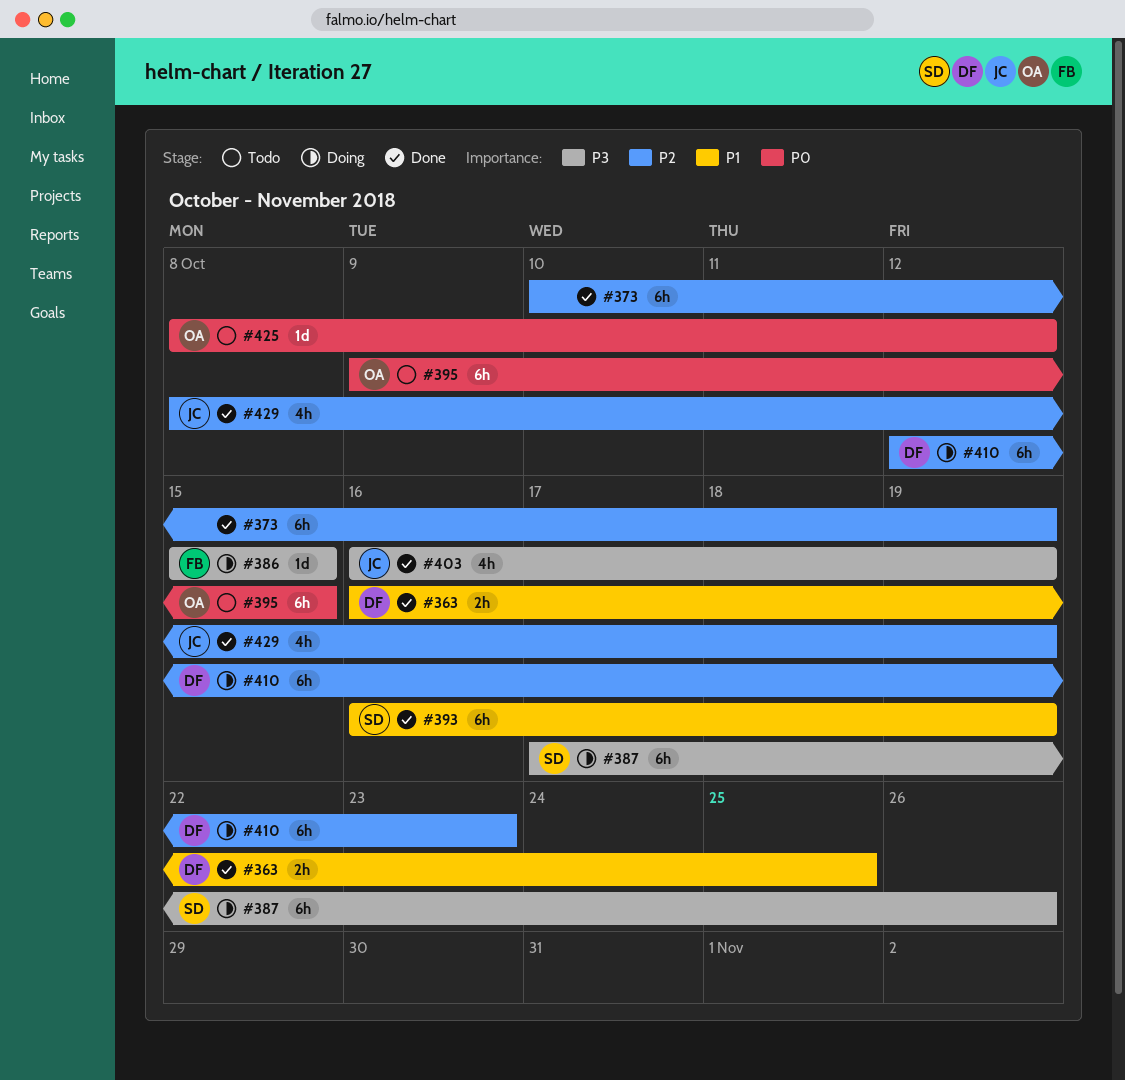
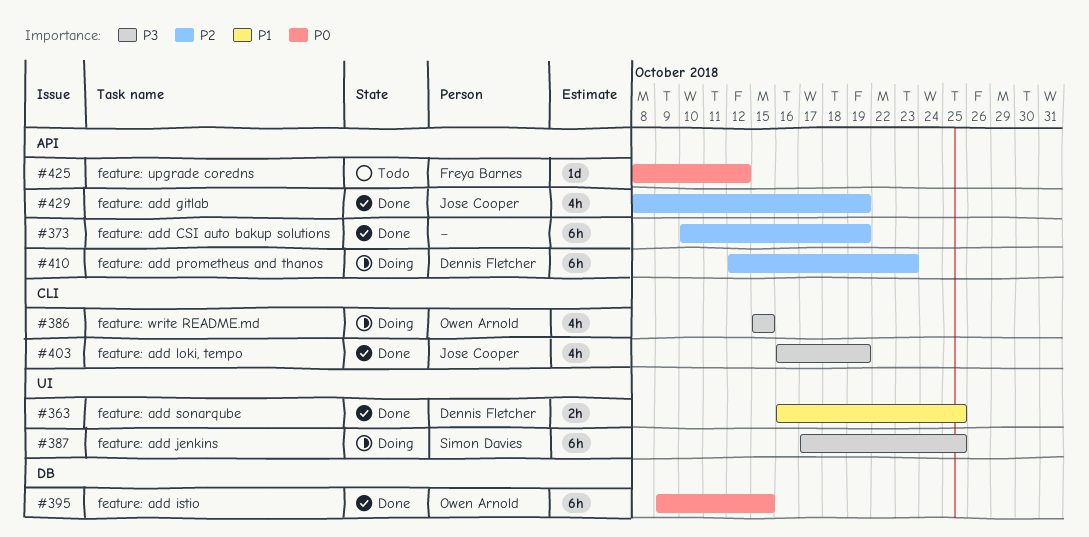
#386, owner: Freya Barnes -> Owen Arnold
#386, estimate: 1d -> 4h
#387, due: Oct 26 -> Oct 25
#393: present -> none
#395, status: Todo -> Done
#425, owner: Owen Arnold -> Freya Barnes

